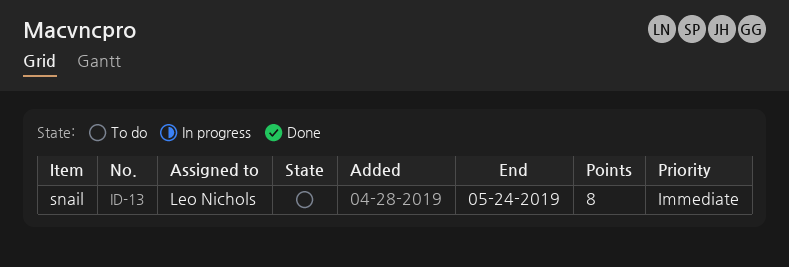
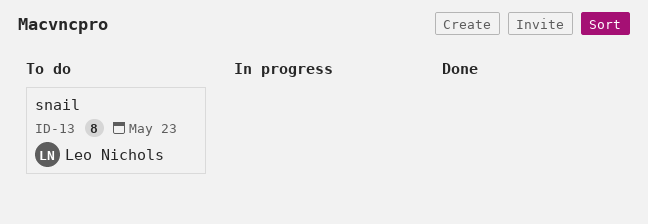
ID-13, due: May 24 -> May 23

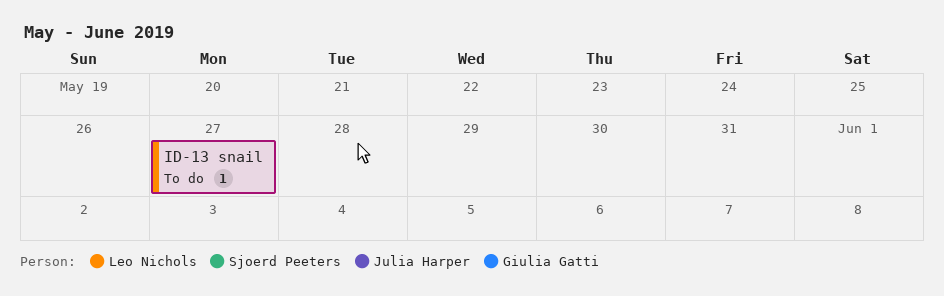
ID-13, estimate: 8 -> 1
ID-13, due: May 23 -> May 27

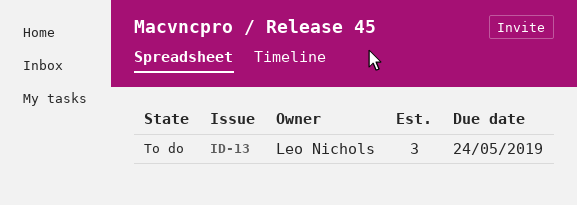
ID-13, estimate: 1 -> 3
ID-13, due: May 27 -> May 24

